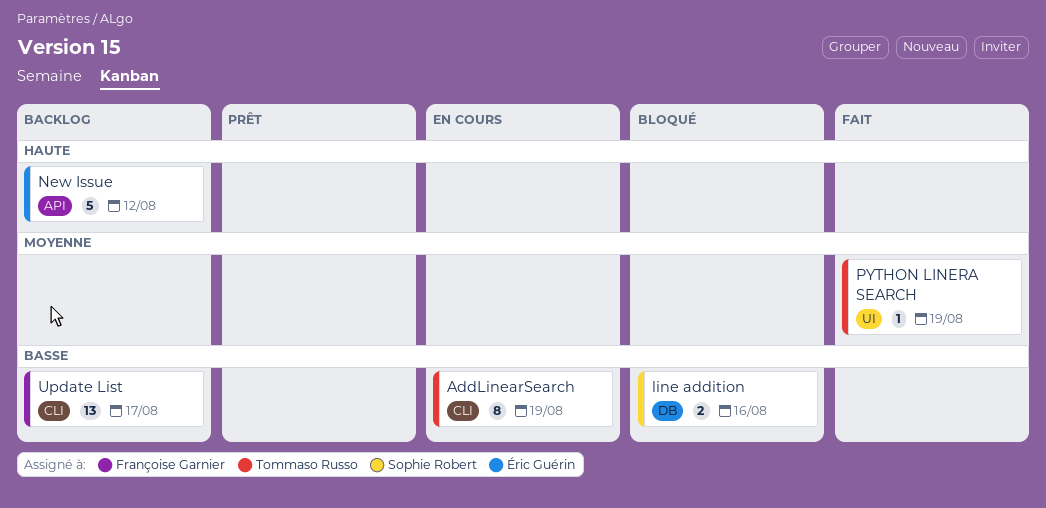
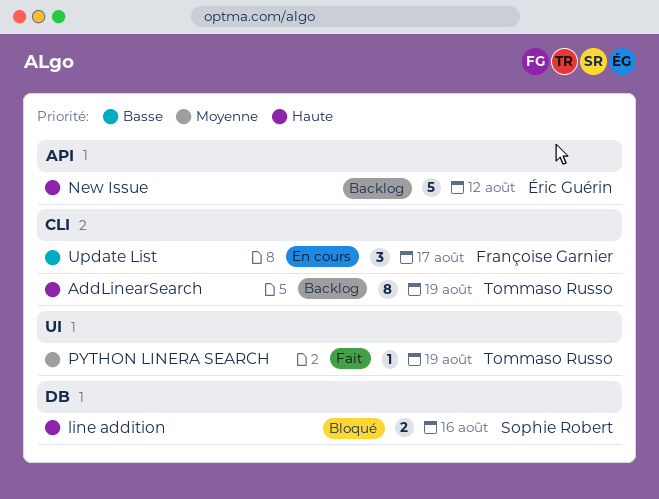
AddLinearSearch, status: En cours -> Backlog
AddLinearSearch, priority: Basse -> Haute
line addition, priority: Basse -> Haute
Update List, status: Backlog -> En cours
Update List, estimate: 13 -> 3

